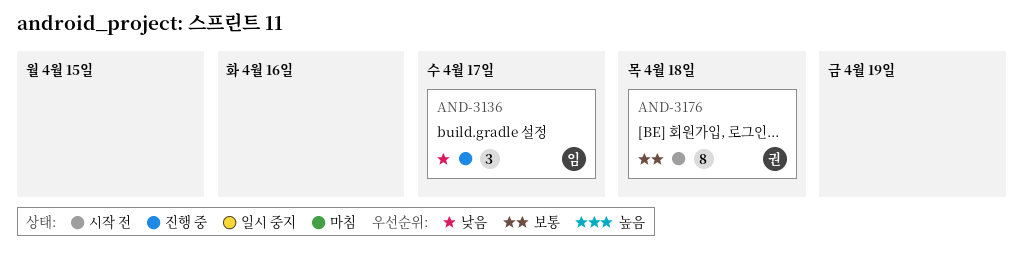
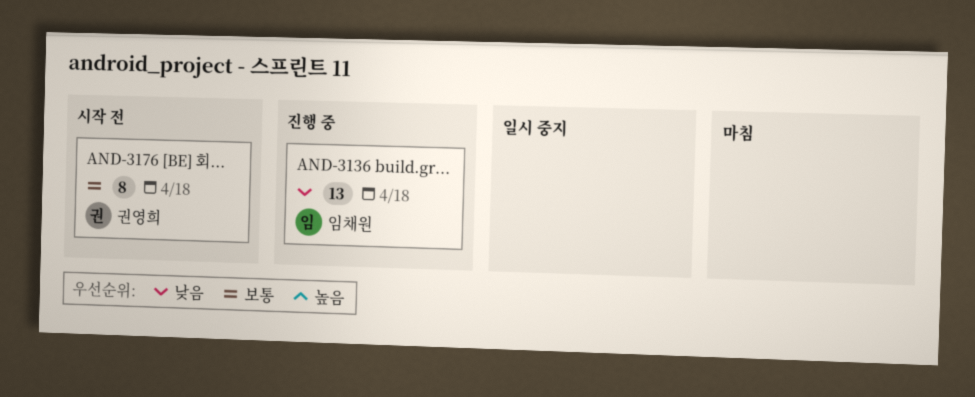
AND-3136, estimate: 3 -> 13
AND-3136, due: Apr 17 -> Apr 18

